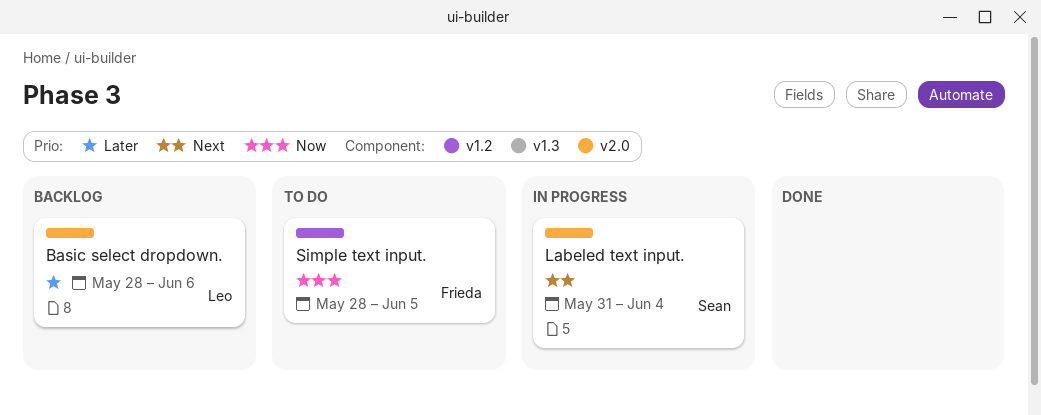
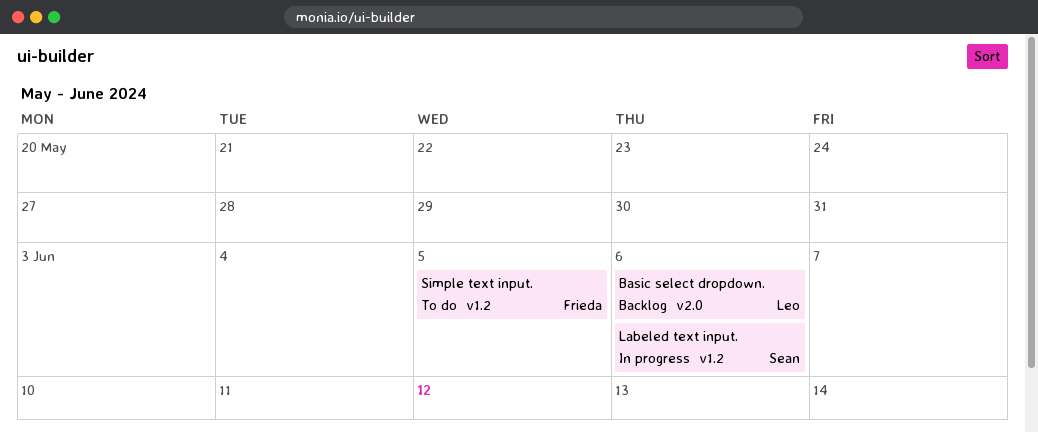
Labeled text input., label: v2.0 -> v1.2
Labeled text input., due: Jun 4 -> Jun 6

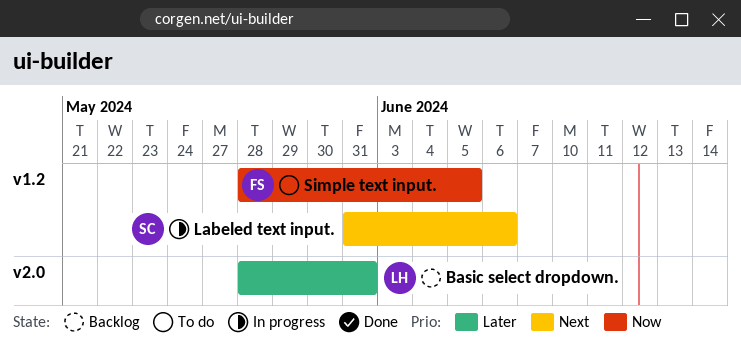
Basic select dropdown., due: Jun 6 -> May 31

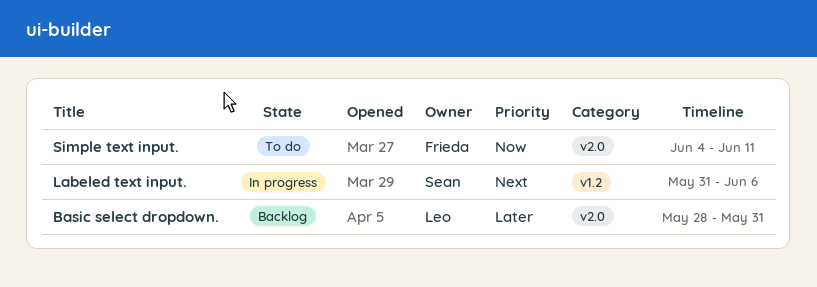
Simple text input., label: v1.2 -> v2.0
Simple text input., start: May 28 -> Jun 4
Simple text input., due: Jun 5 -> Jun 11

